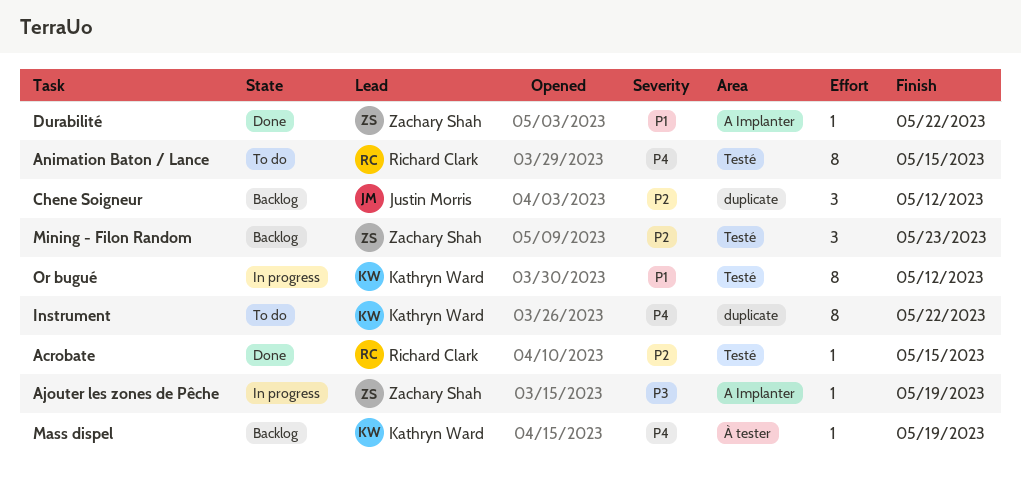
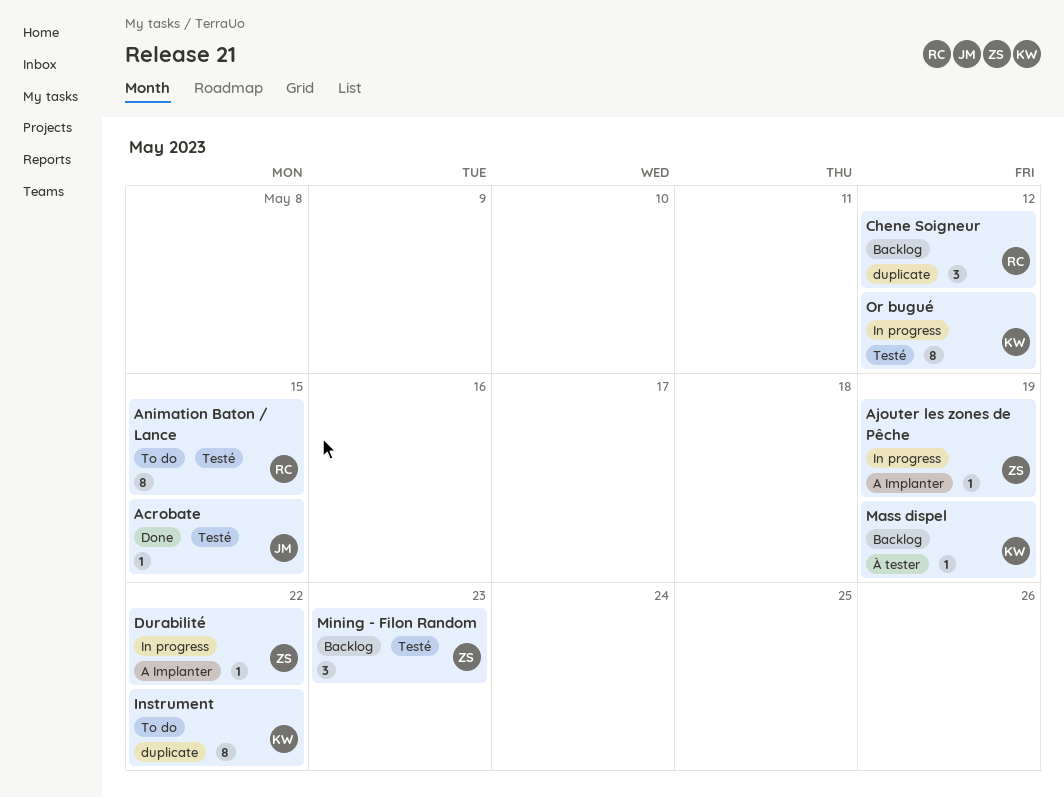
Acrobate, owner: Richard Clark -> Justin Morris
Chene Soigneur, owner: Justin Morris -> Richard Clark
Durabilité, status: Done -> In progress

